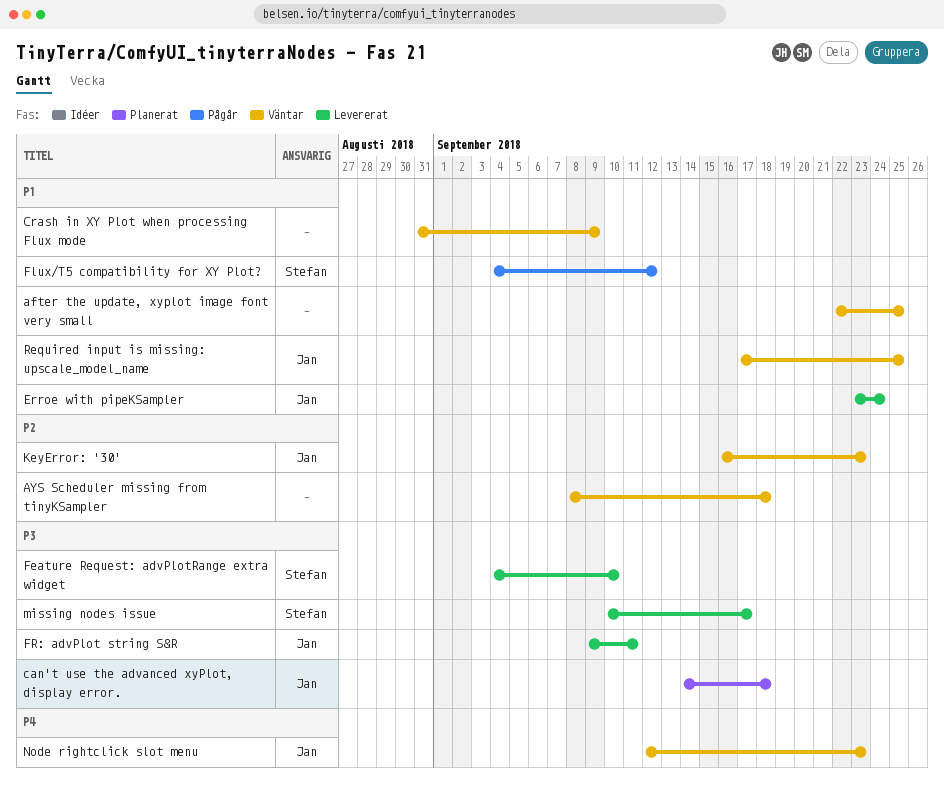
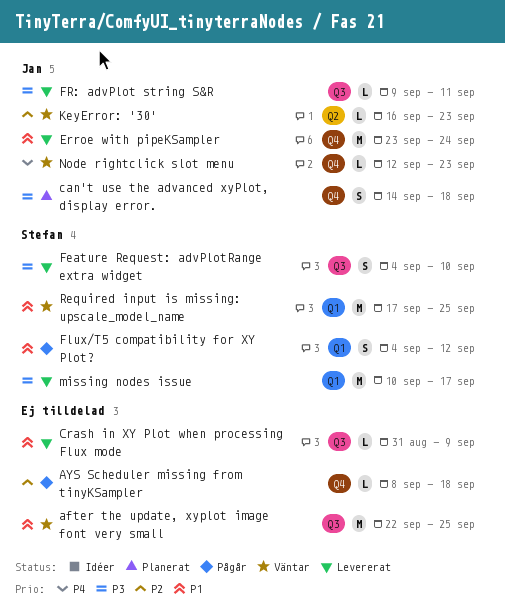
AYS Scheduler missing from tinyKSampler, status: Väntar -> Pågår
Crash in XY Plot when processing Flux mode, status: Väntar -> Levererat
Required input is missing: upscale_model_name, owner: Jan -> Stefan

